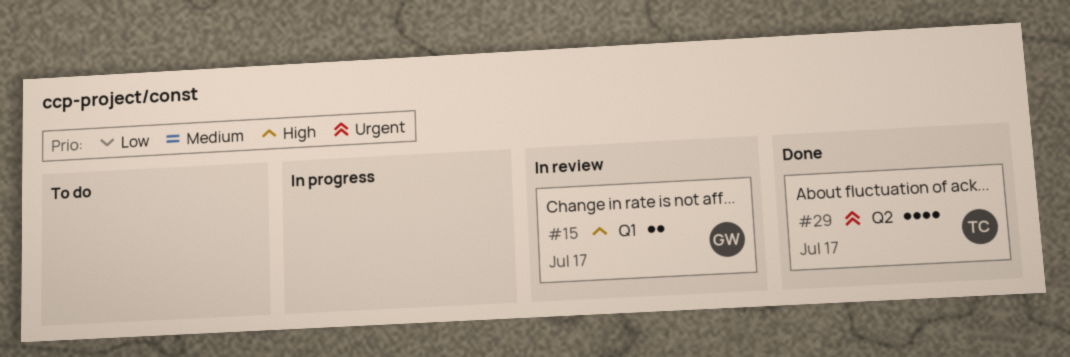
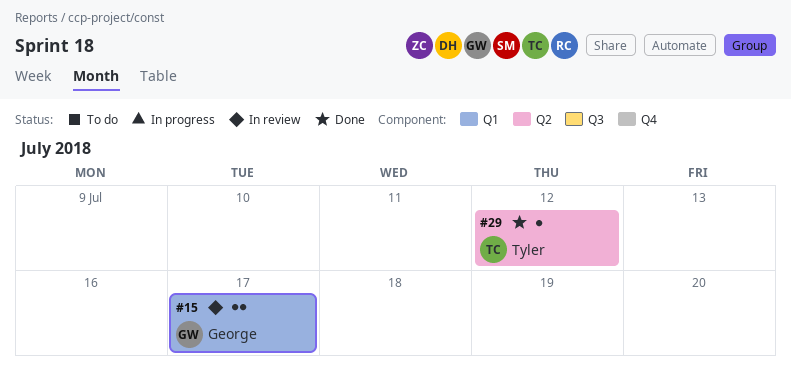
#29, estimate: 4 -> 1
#29, due: Jul 17 -> Jul 12

